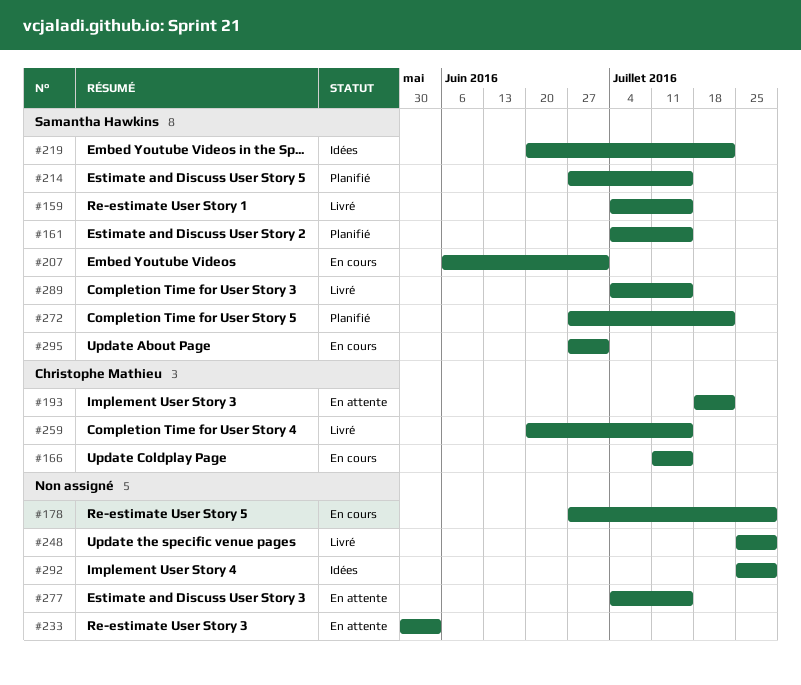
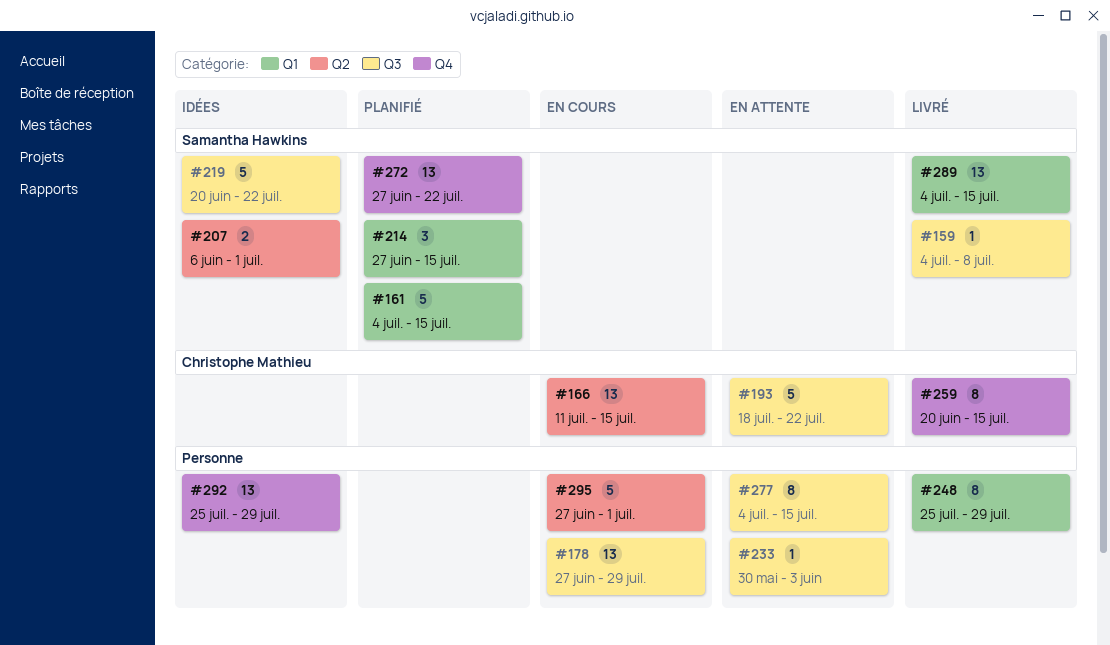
#159, due: Jul 15 -> Jul 8
#207, status: En cours -> Idées
#295, owner: Samantha Hawkins -> none

